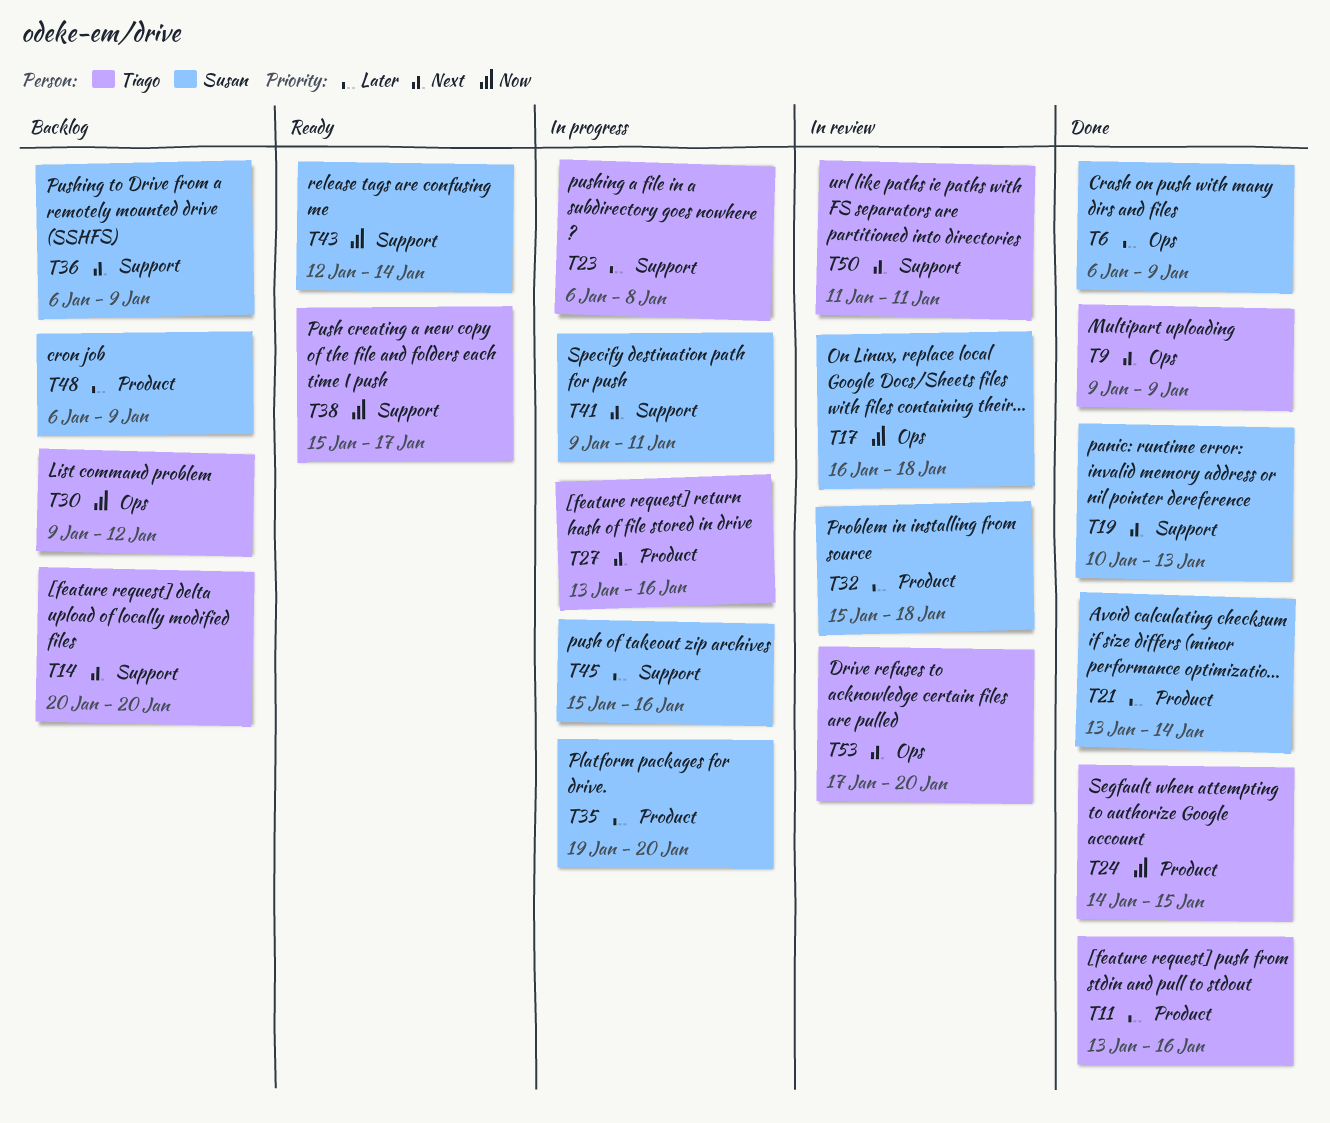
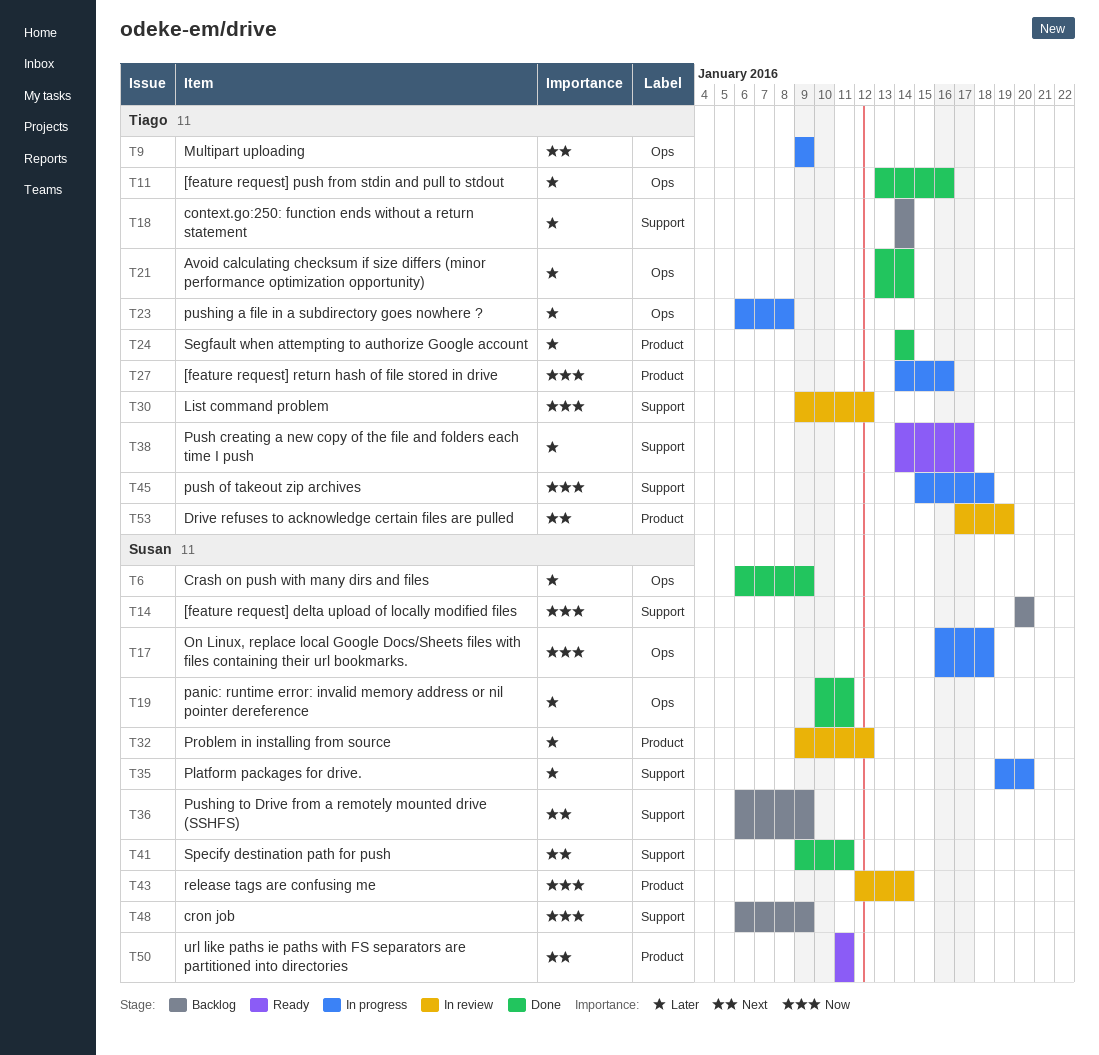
T9, status: Done -> In progress
T11, label: Product -> Ops
T14, owner: Tiago -> Susan
T14, priority: Next -> Now
T17, status: In review -> In progress
T18: none -> present
T19, priority: Next -> Later
T19, label: Support -> Ops
T19, due: Jan 13 -> Jan 11
T21, owner: Susan -> Tiago
T21, label: Product -> Ops
T23, label: Support -> Ops
T24, priority: Now -> Later
T24, due: Jan 15 -> Jan 14
T27, priority: Next -> Now
T27, start: Jan 13 -> Jan 14
T30, status: Backlog -> In review
T30, label: Ops -> Support
T32, start: Jan 15 -> Jan 9
T32, due: Jan 18 -> Jan 12
T35, label: Product -> Support
T38, priority: Now -> Later
T38, start: Jan 15 -> Jan 14
T41, status: In progress -> Done
T43, status: Ready -> In review
T43, label: Support -> Product
T45, owner: Susan -> Tiago
T45, priority: Later -> Now
T45, due: Jan 16 -> Jan 18
T48, priority: Later -> Now
T48, label: Product -> Support
T50, status: In review -> Ready
T50, owner: Tiago -> Susan
T50, label: Support -> Product
T53, label: Ops -> Product
T53, due: Jan 20 -> Jan 19

